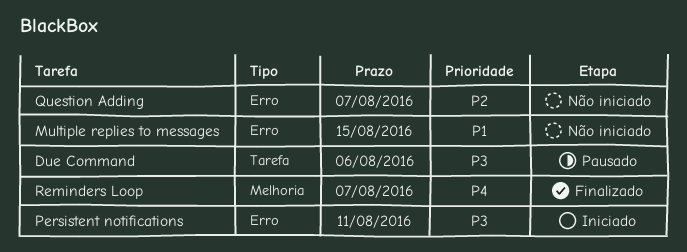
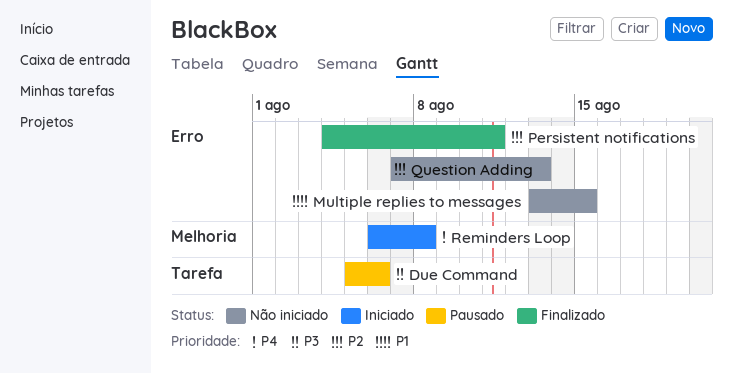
Persistent notifications, status: Iniciado -> Finalizado
Persistent notifications, priority: P3 -> P2
Question Adding, due: Aug 7 -> Aug 13
Reminders Loop, status: Finalizado -> Iniciado
Reminders Loop, due: Aug 7 -> Aug 8

